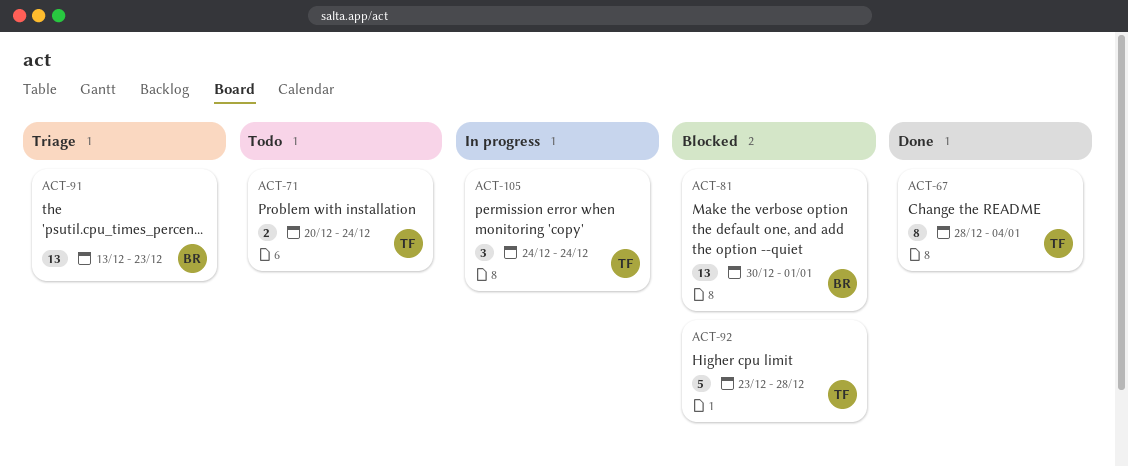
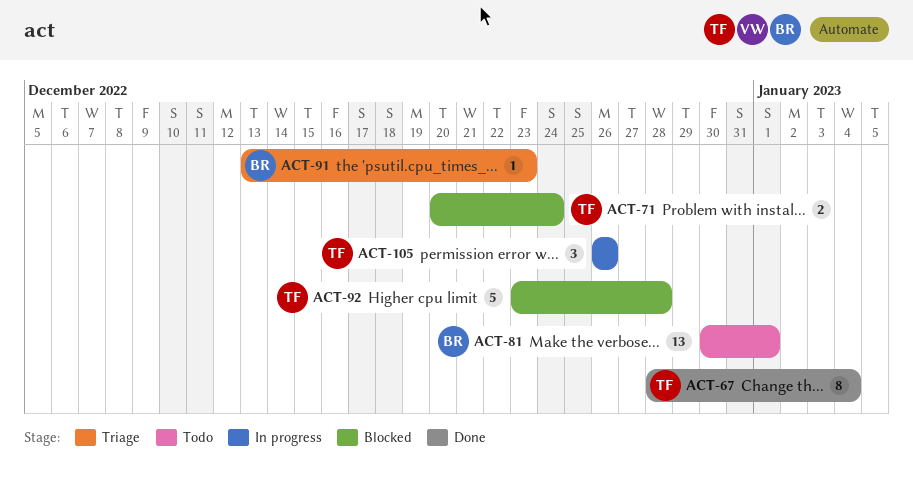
ACT-71, status: Todo -> Blocked
ACT-81, status: Blocked -> Todo
ACT-91, estimate: 13 -> 1
ACT-105, start: Dec 24 -> Dec 26
ACT-105, due: Dec 24 -> Dec 26

